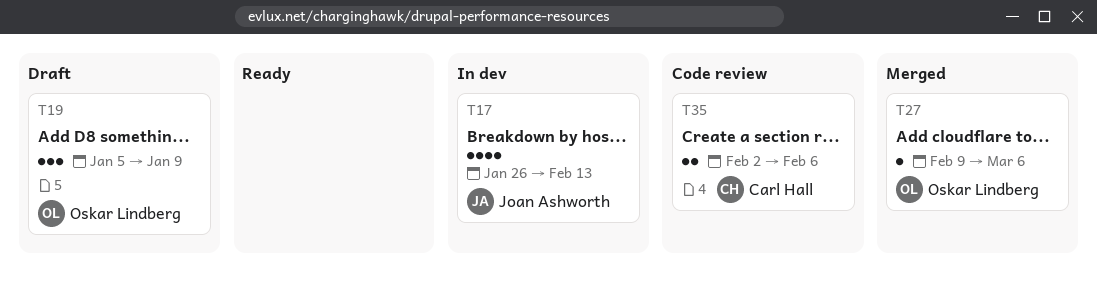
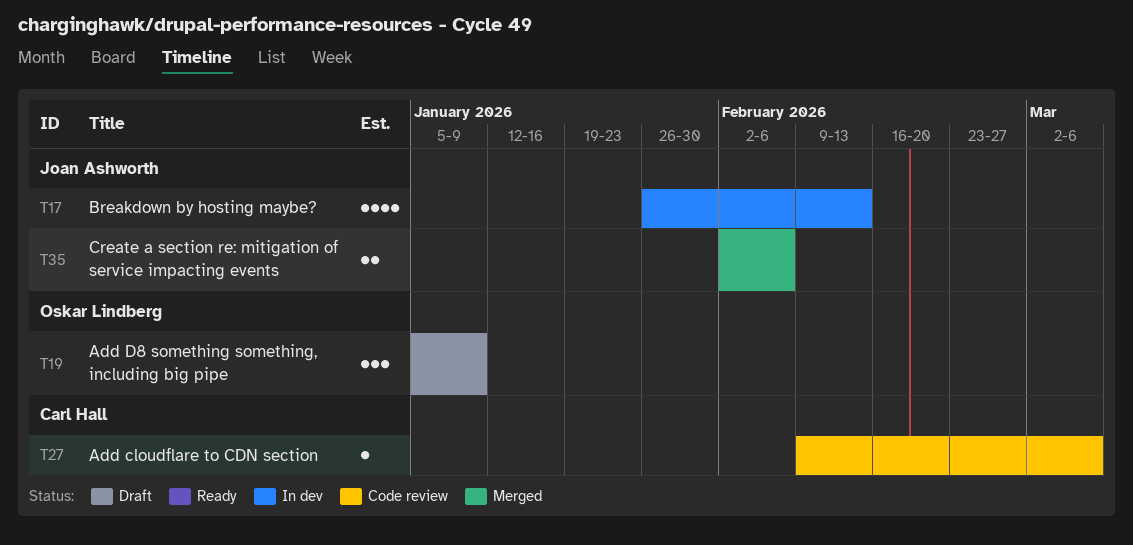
T27, status: Merged -> Code review
T27, owner: Oskar Lindberg -> Carl Hall
T35, status: Code review -> Merged
T35, owner: Carl Hall -> Joan Ashworth

